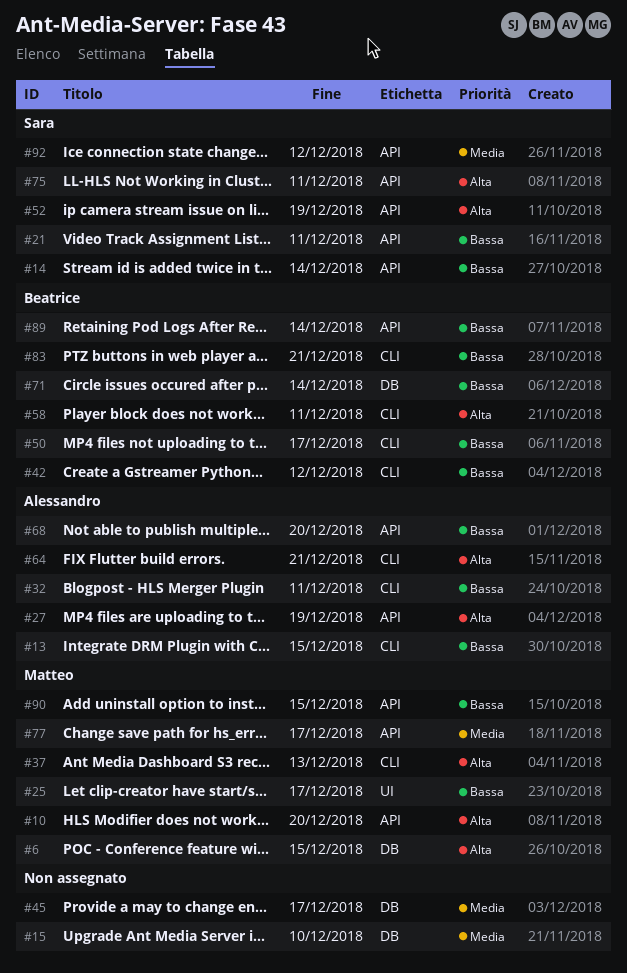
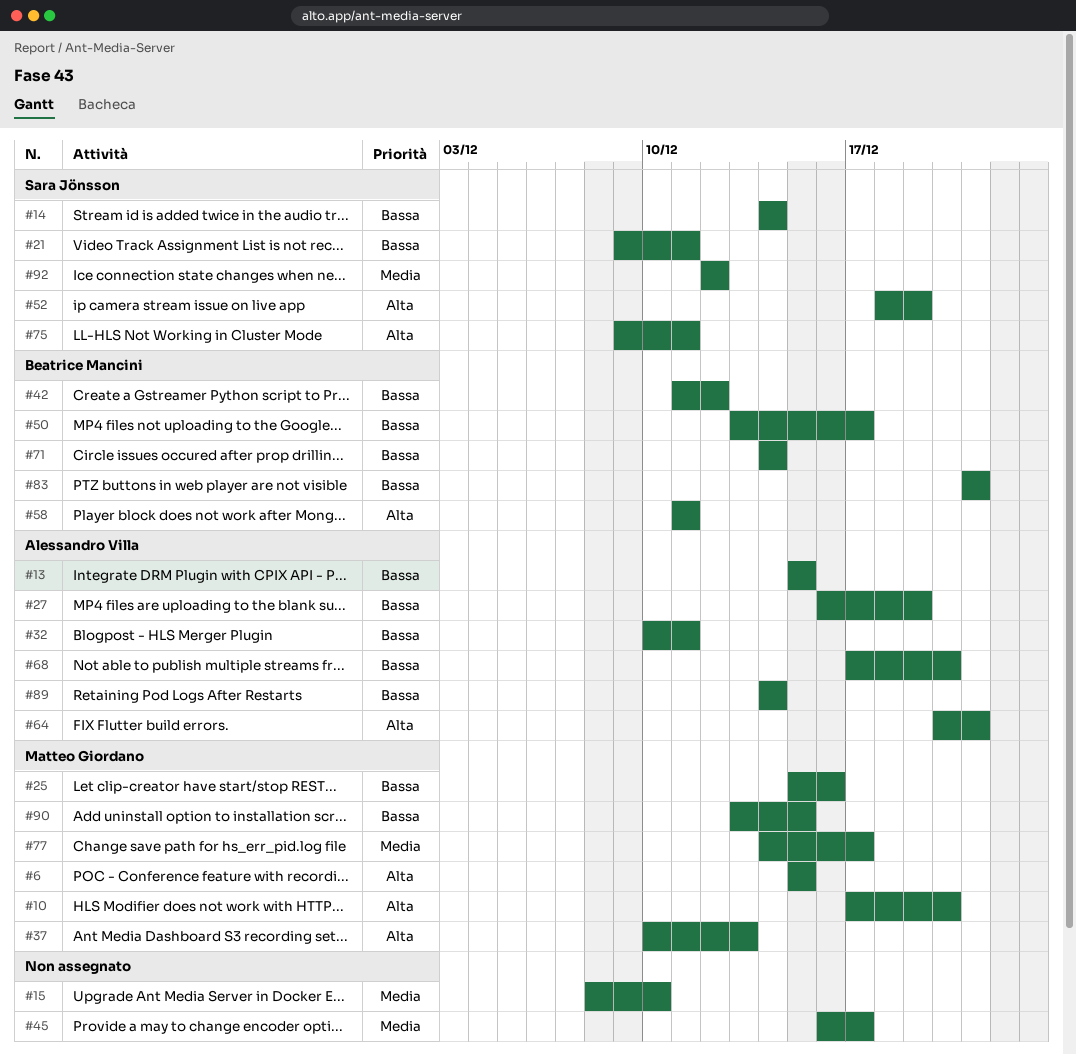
#25, due: Dec 17 -> Dec 16
#27, priority: Alta -> Bassa
#89, owner: Beatrice Mancini -> Alessandro Villa

